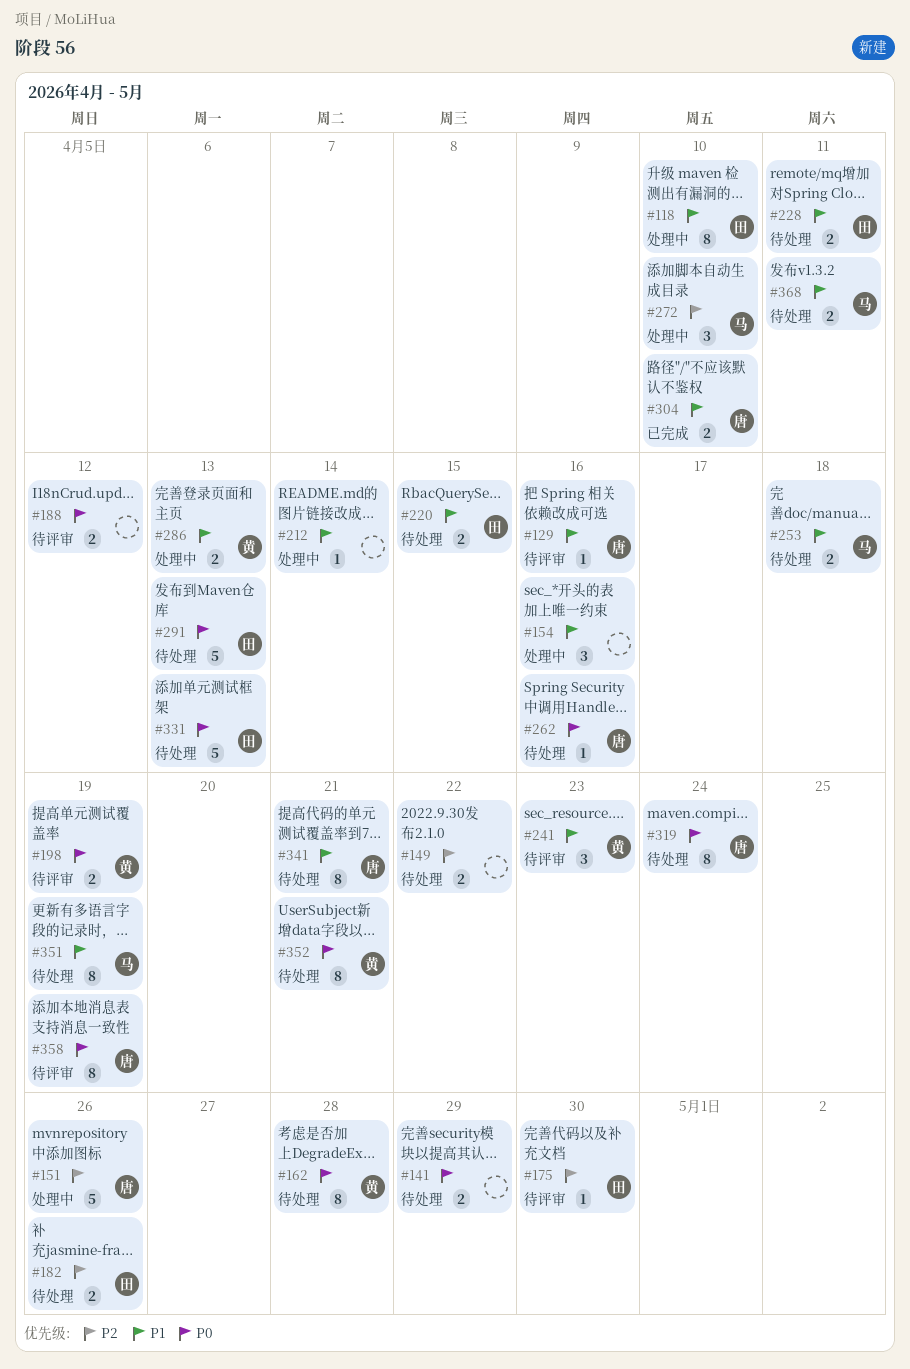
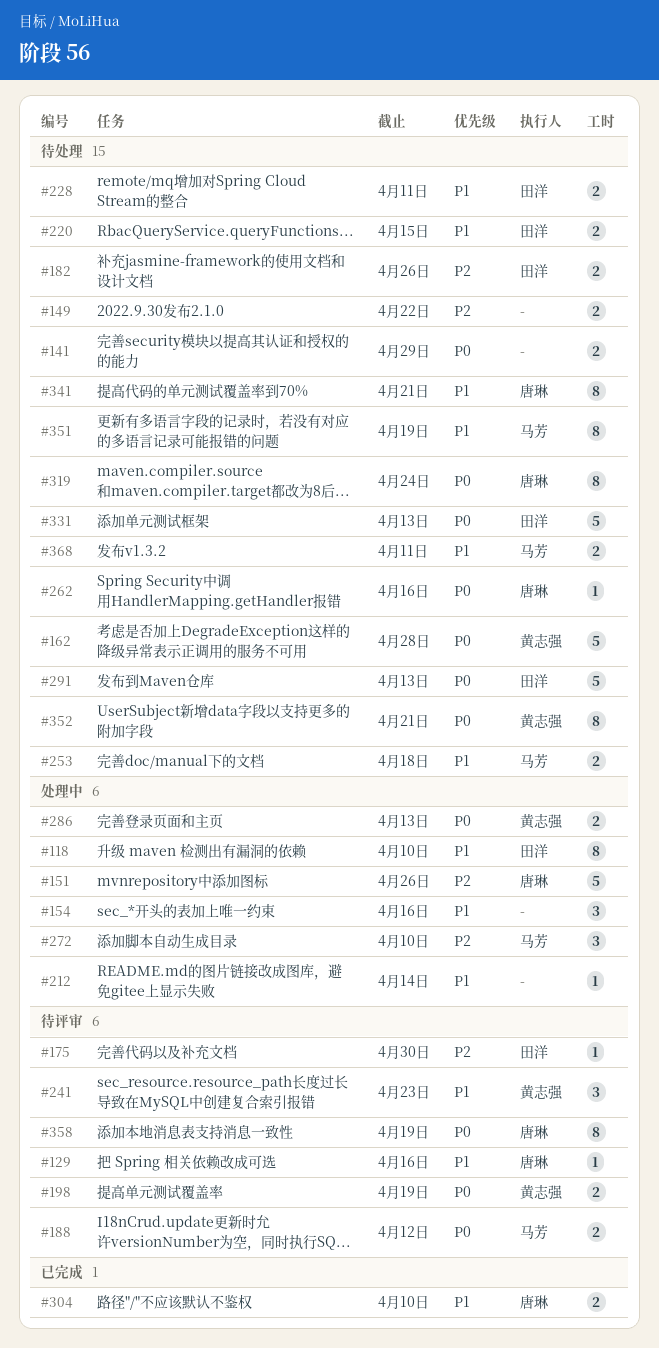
#162, estimate: 8 -> 5
#188, owner: none -> 马芳
#286, priority: P1 -> P0

